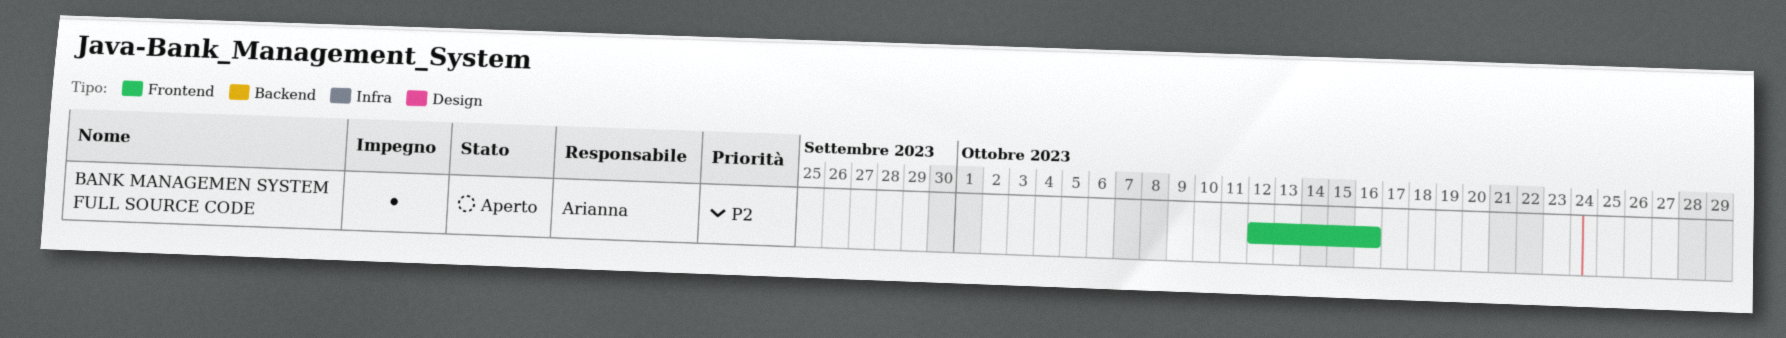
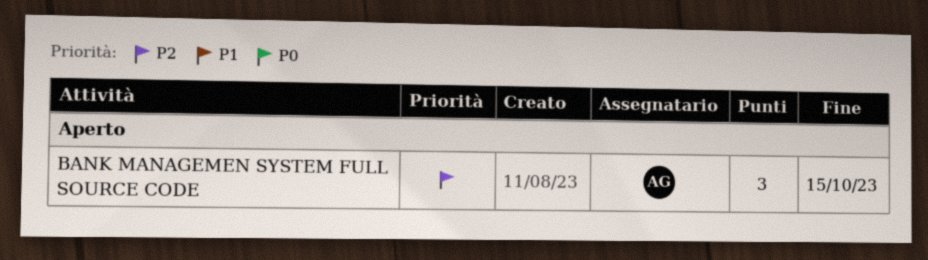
BANK MANAGEMEN SYSTEM FULL SOURCE CODE, estimate: 1 -> 3
BANK MANAGEMEN SYSTEM FULL SOURCE CODE, due: Oct 16 -> Oct 15

